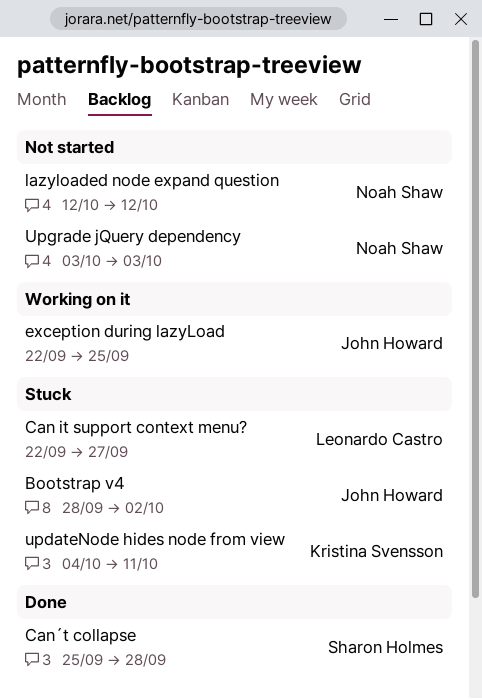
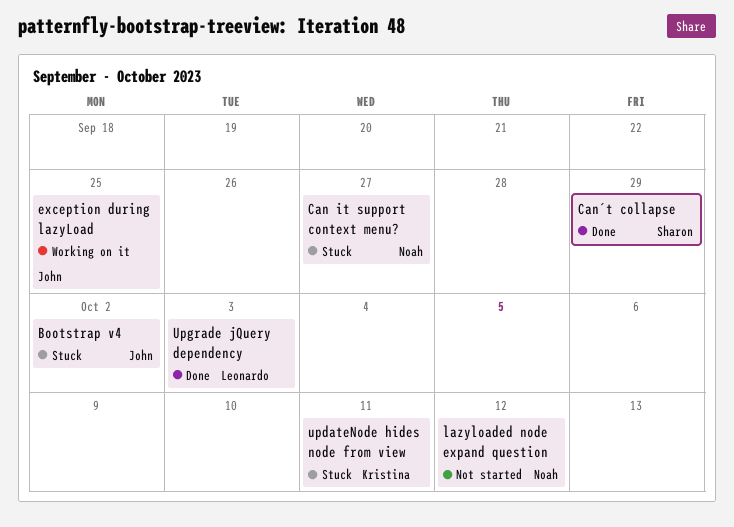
Can it support context menu?, owner: Leonardo Castro -> Noah Shaw
Can´t collapse, due: Sep 28 -> Sep 29
Upgrade jQuery dependency, status: Not started -> Done
Upgrade jQuery dependency, owner: Noah Shaw -> Leonardo Castro

